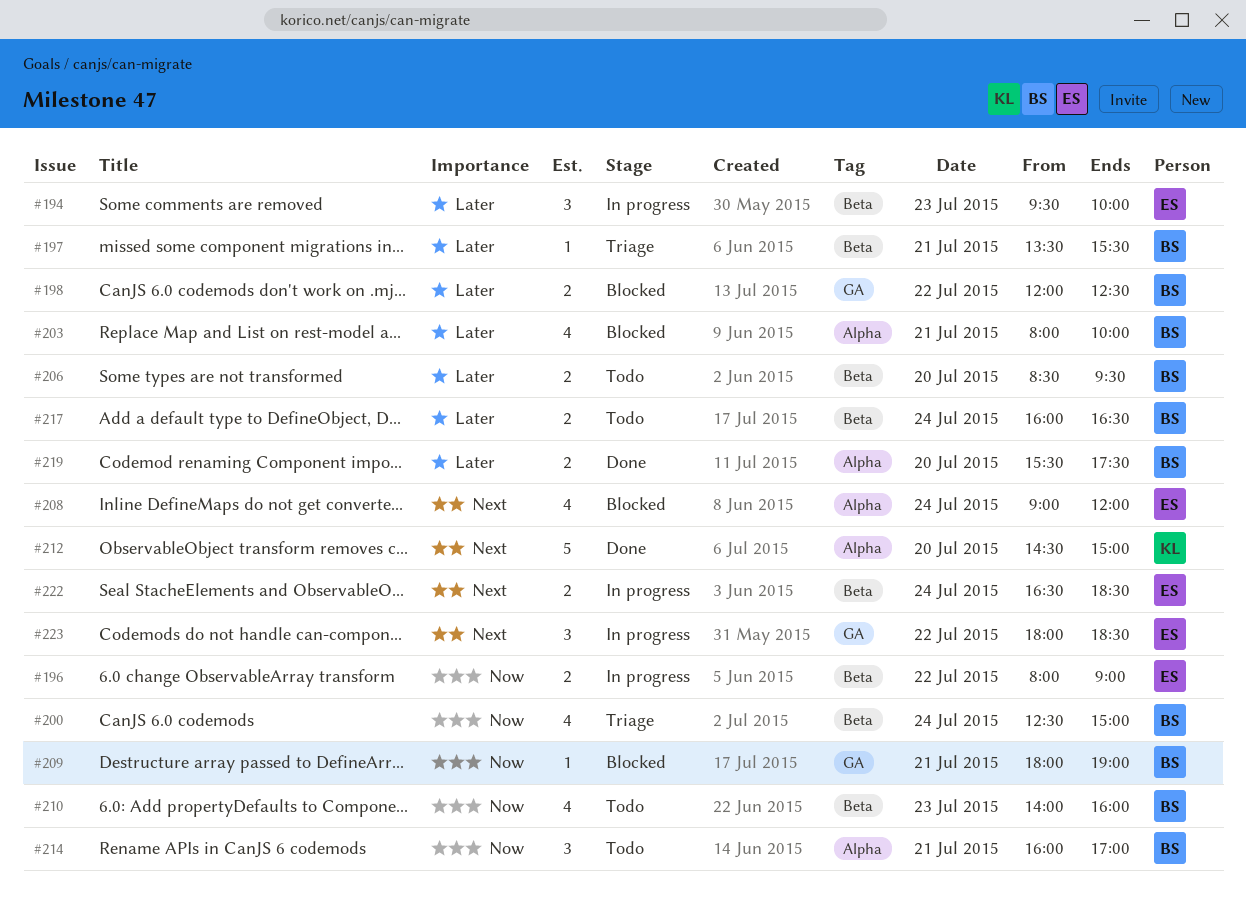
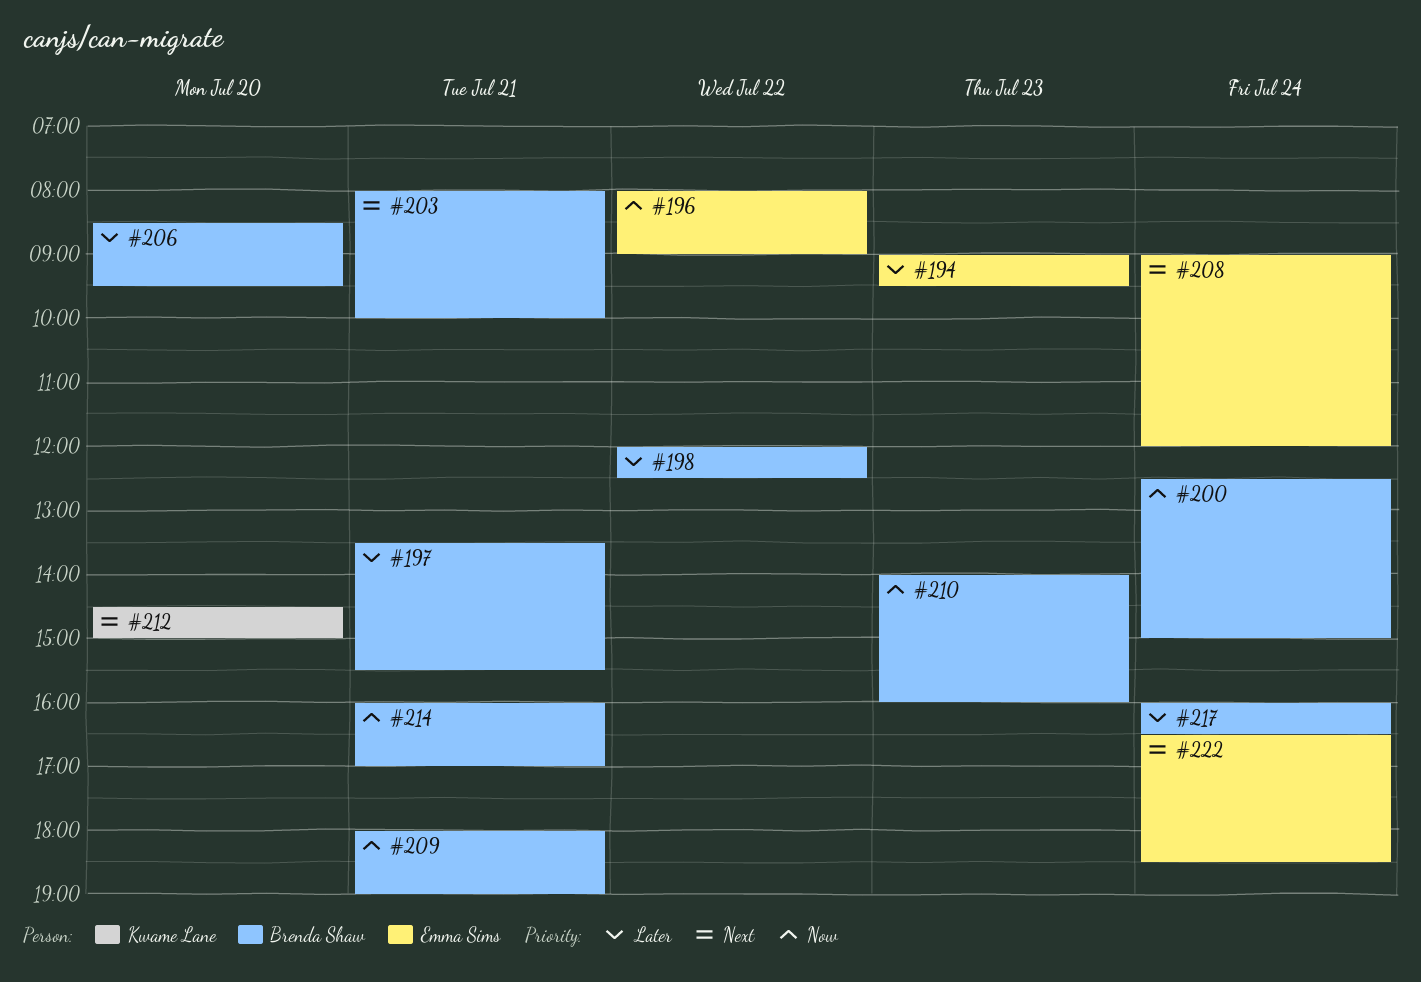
#194, begins: 09:30 -> 09:00
#194, ends: 10:00 -> 09:30
#203, priority: Later -> Next
#219: present -> none
#223: present -> none

